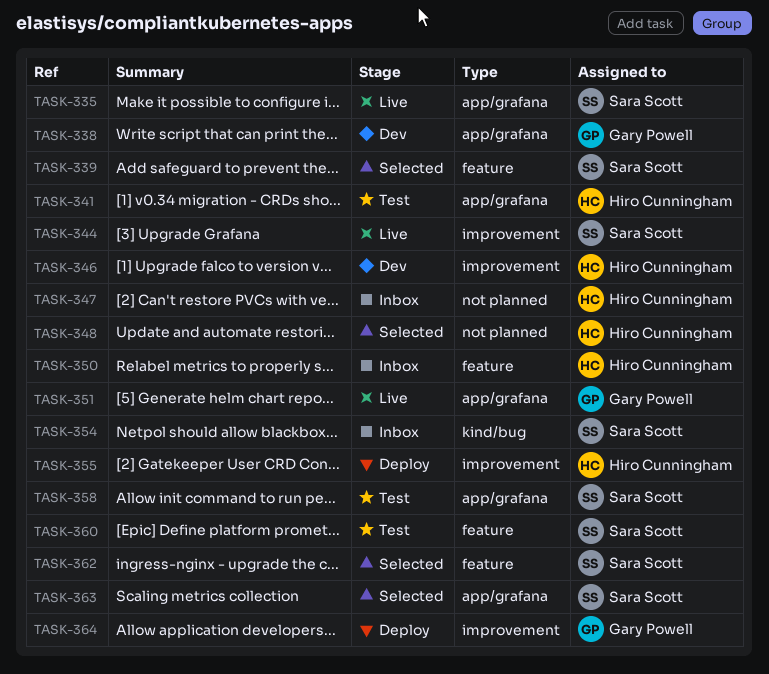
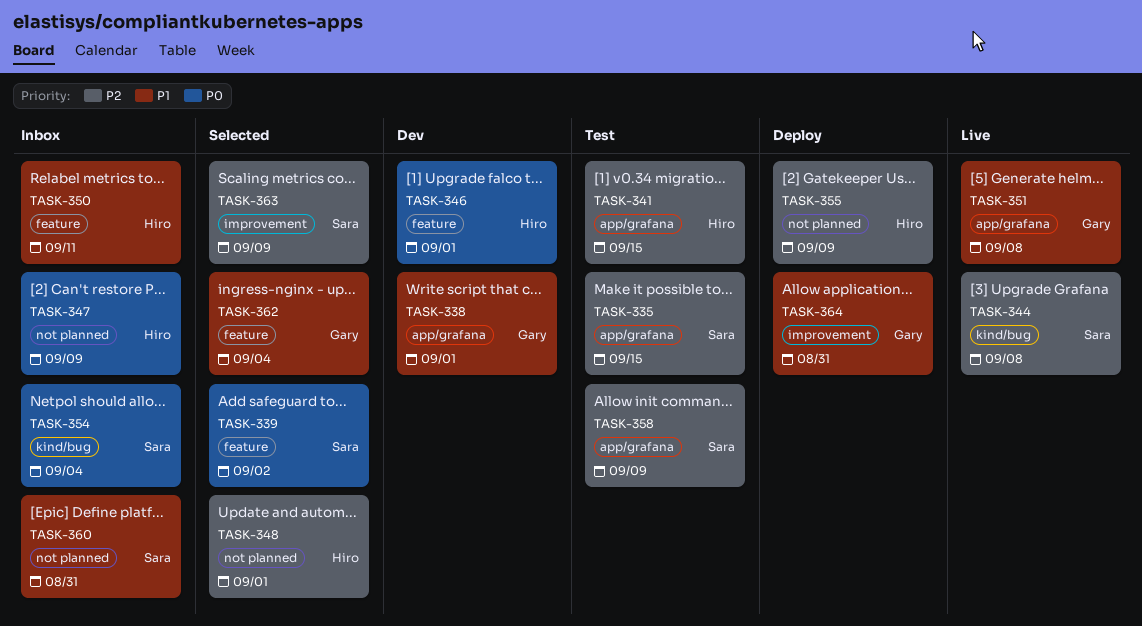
TASK-335, status: Live -> Test
TASK-344, label: improvement -> kind/bug
TASK-346, label: improvement -> feature
TASK-355, label: improvement -> not planned
TASK-360, status: Test -> Inbox
TASK-360, label: feature -> not planned
TASK-362, owner: Sara Scott -> Gary Powell
TASK-363, label: app/grafana -> improvement

